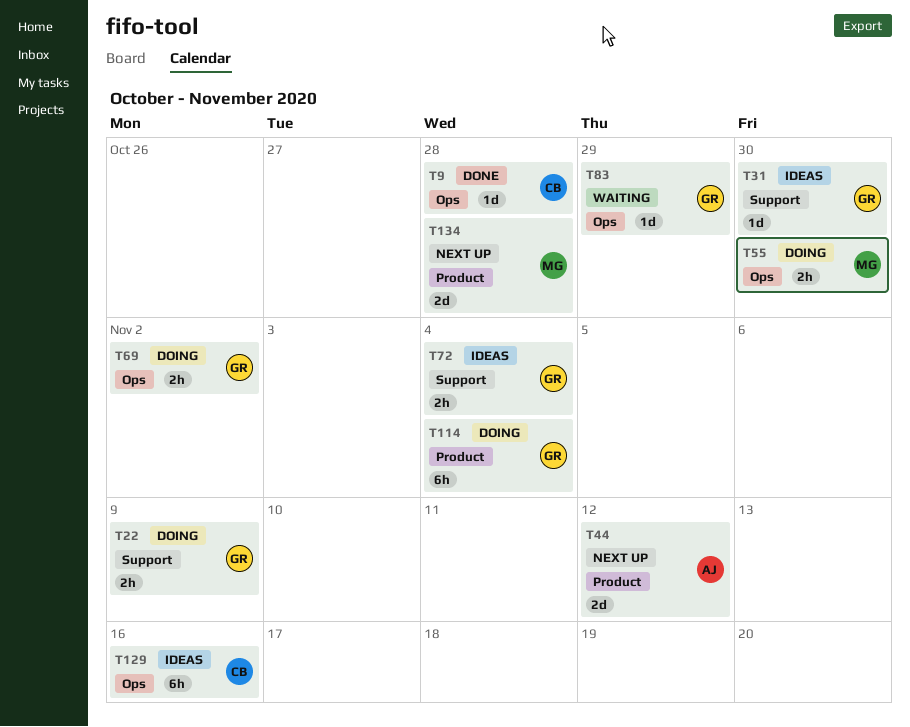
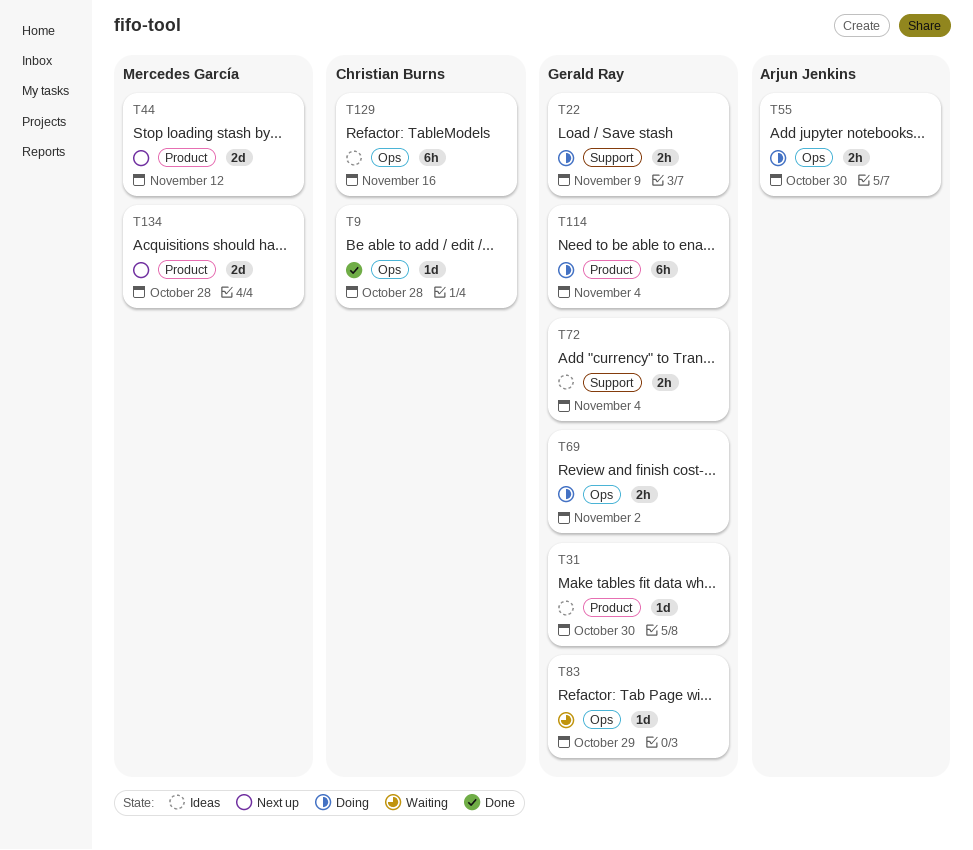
T31, label: Support -> Product
T44, owner: Arjun Jenkins -> Mercedes García
T55, owner: Mercedes García -> Arjun Jenkins

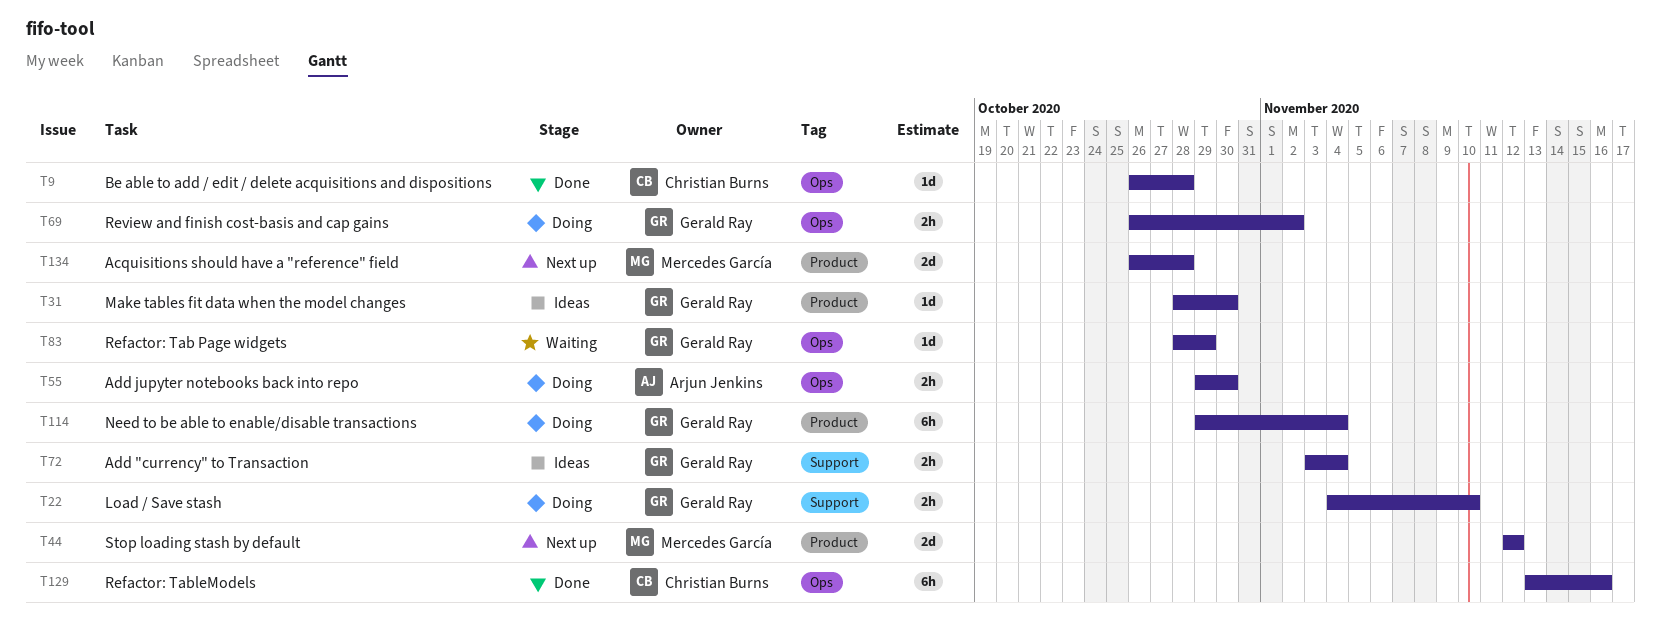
T22, due: Nov 9 -> Nov 10
T129, status: Ideas -> Done

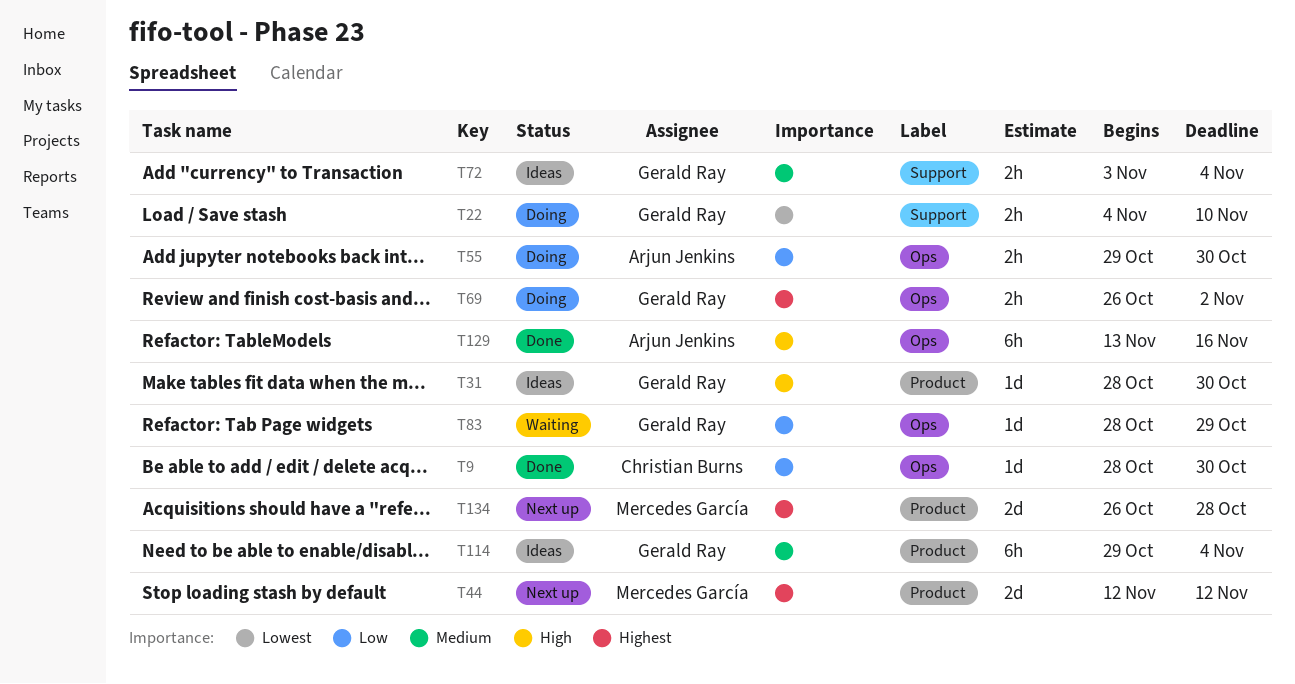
T9, start: Oct 26 -> Oct 28
T9, due: Oct 28 -> Oct 30
T114, status: Doing -> Ideas
T129, owner: Christian Burns -> Arjun Jenkins

